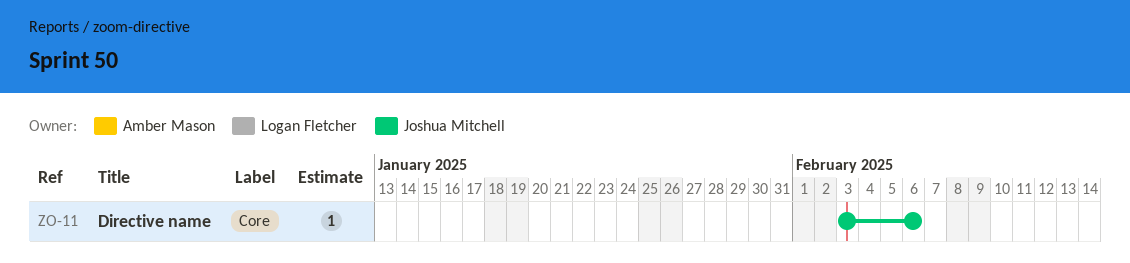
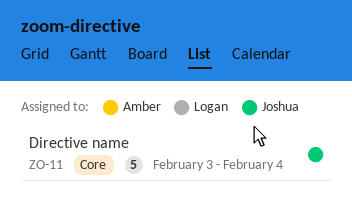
ZO-11, estimate: 1 -> 5
ZO-11, due: Feb 6 -> Feb 4

